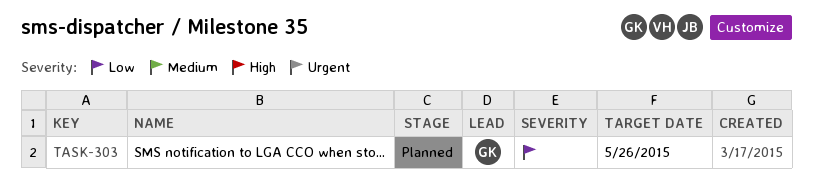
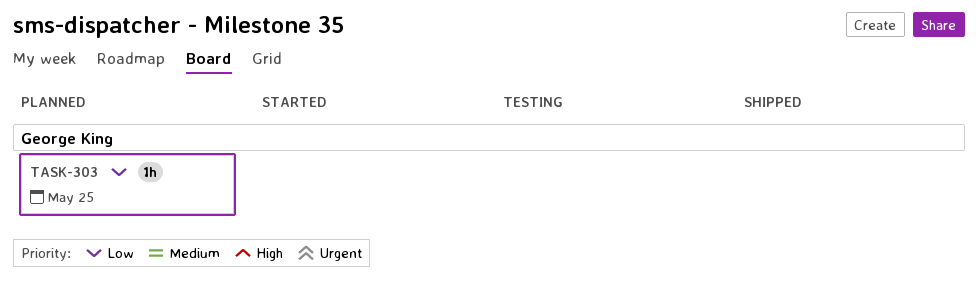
TASK-303, due: May 26 -> May 25

